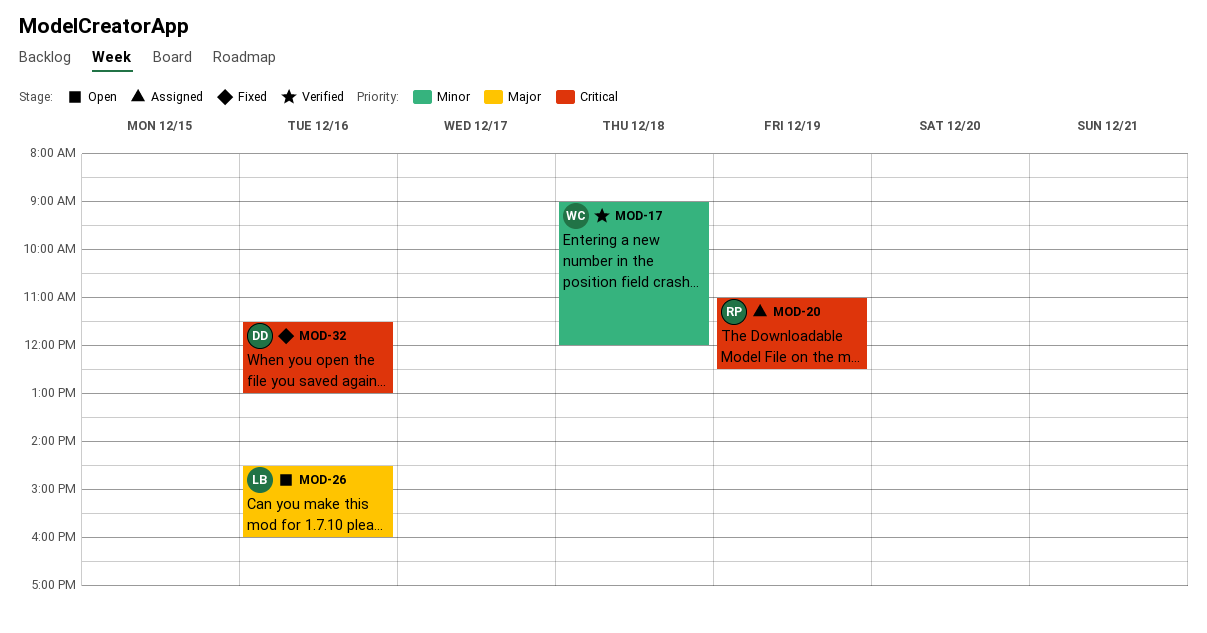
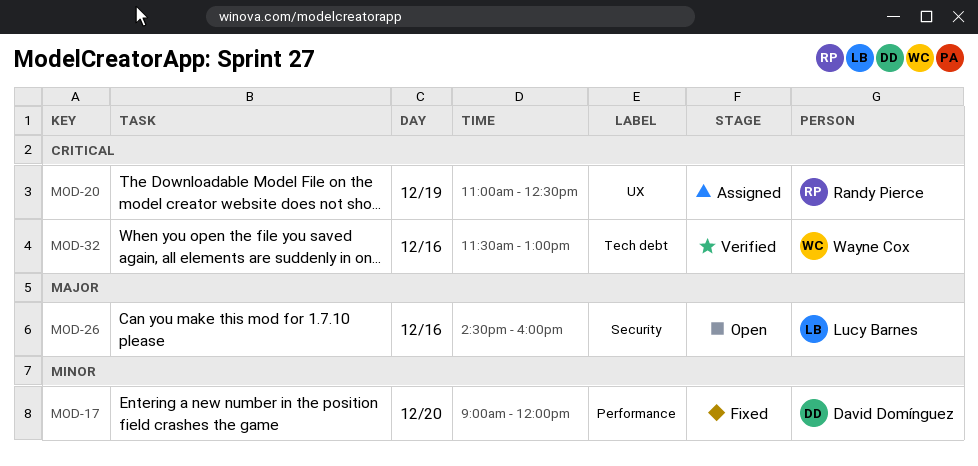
MOD-17, status: Verified -> Fixed
MOD-17, owner: Wayne Cox -> David Domínguez
MOD-17, day: Dec 18 -> Dec 20
MOD-32, status: Fixed -> Verified
MOD-32, owner: David Domínguez -> Wayne Cox

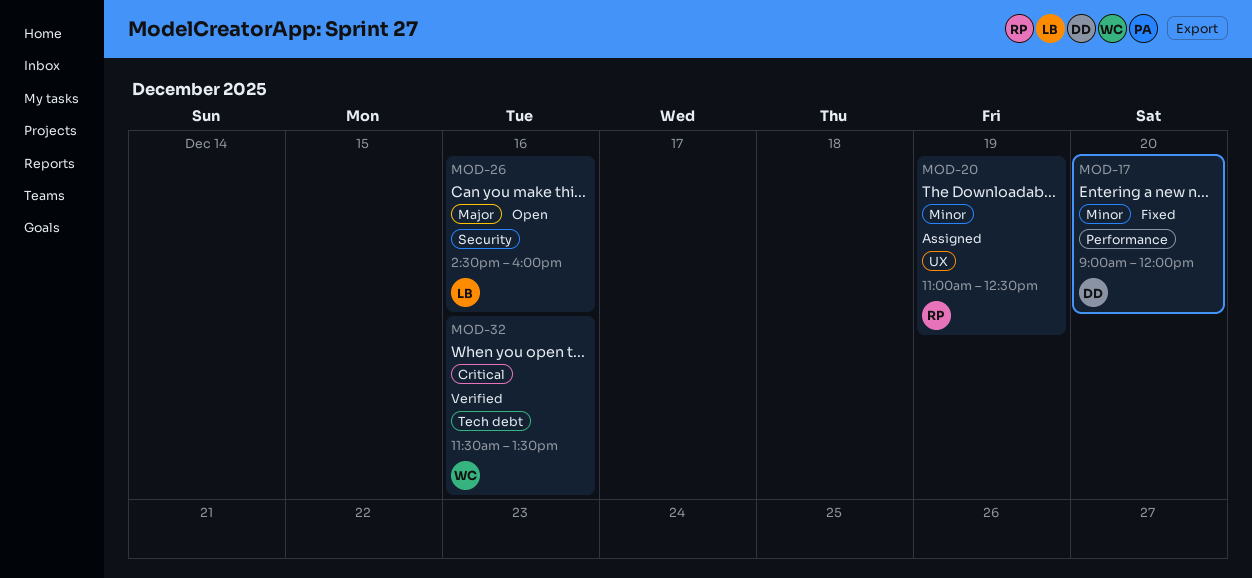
MOD-20, priority: Critical -> Minor
MOD-32, ends: 13:00 -> 13:30

